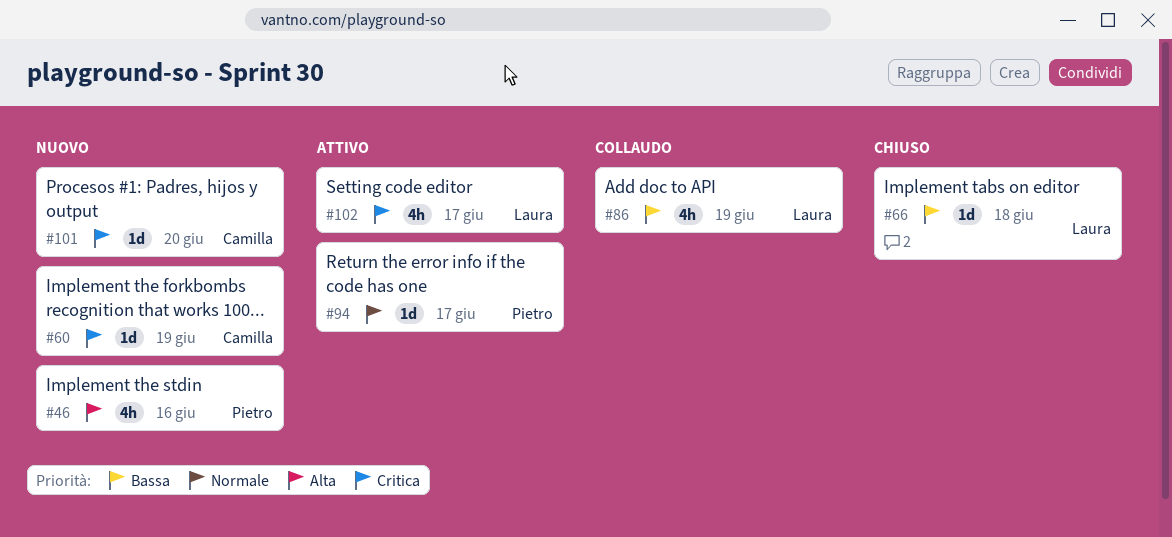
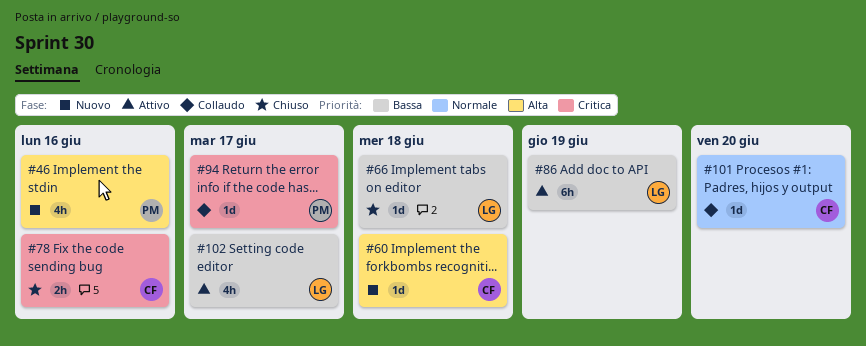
#60, priority: Critica -> Alta
#60, due: Jun 19 -> Jun 18
#78: none -> present
#86, status: Collaudo -> Attivo
#86, estimate: 4h -> 6h
#94, status: Attivo -> Collaudo
#94, priority: Normale -> Critica
#101, status: Nuovo -> Collaudo
#101, priority: Critica -> Normale
#102, priority: Critica -> Bassa

